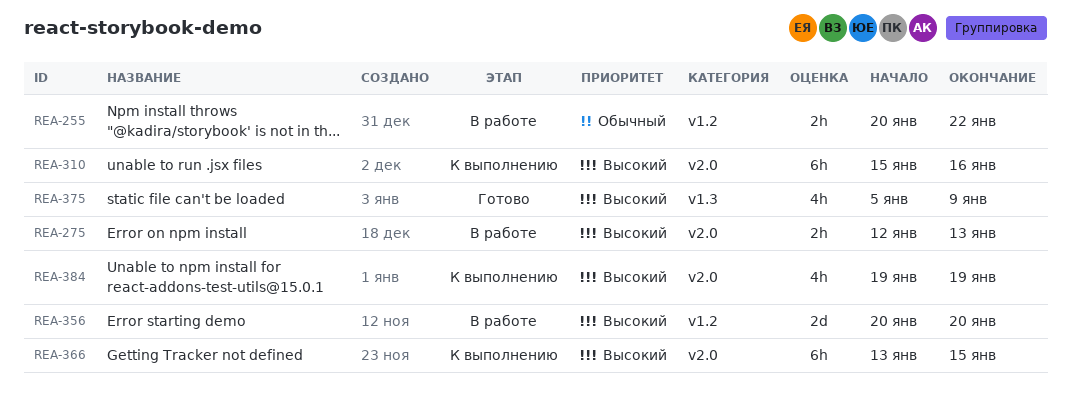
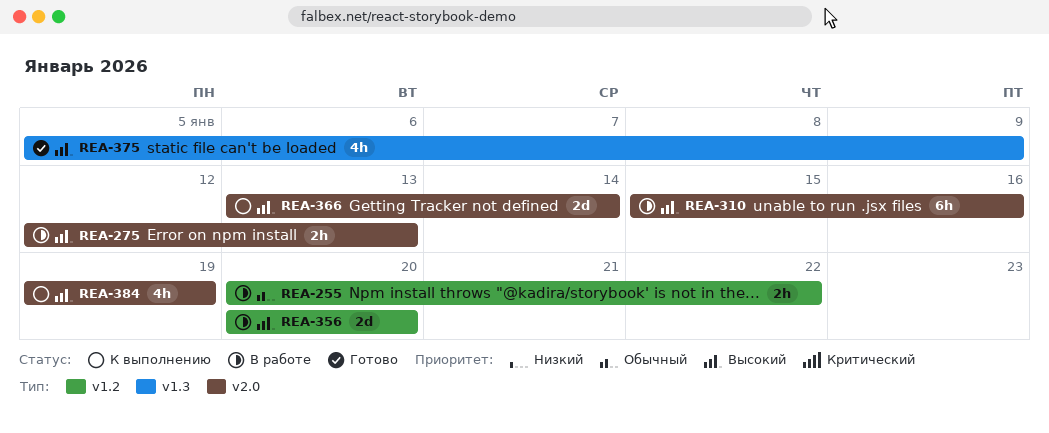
REA-310, status: К выполнению -> В работе
REA-366, estimate: 6h -> 2d
REA-366, due: Jan 15 -> Jan 14

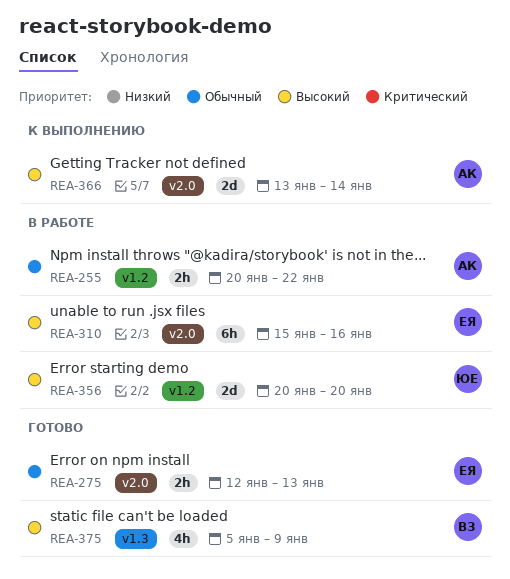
REA-275, status: В работе -> Готово
REA-275, priority: Высокий -> Обычный
REA-384: present -> none

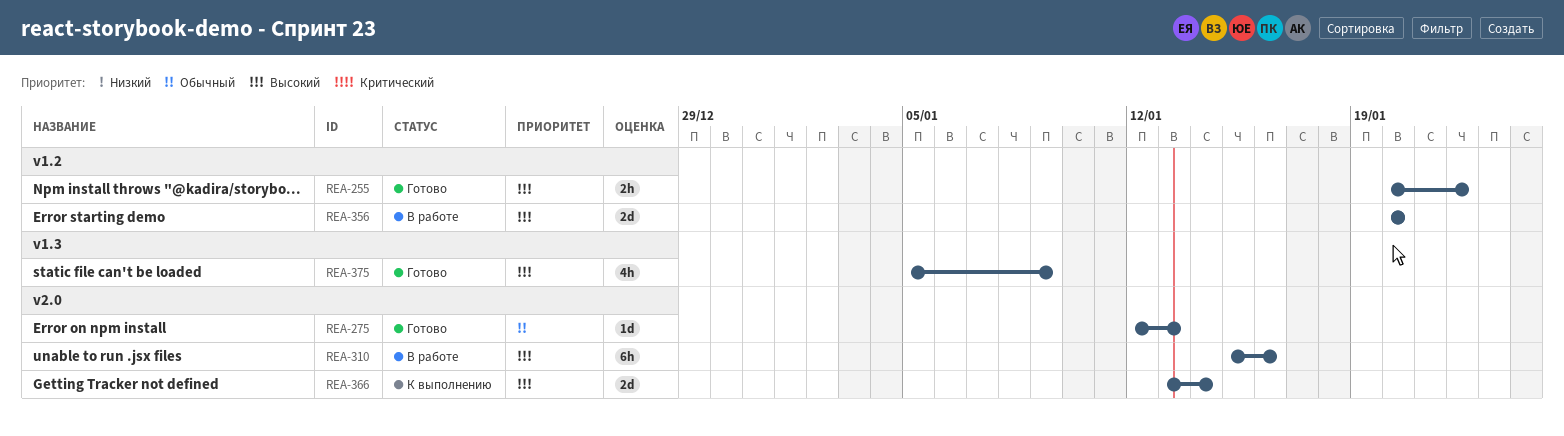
REA-255, status: В работе -> Готово
REA-255, priority: Обычный -> Высокий
REA-275, estimate: 2h -> 1d

